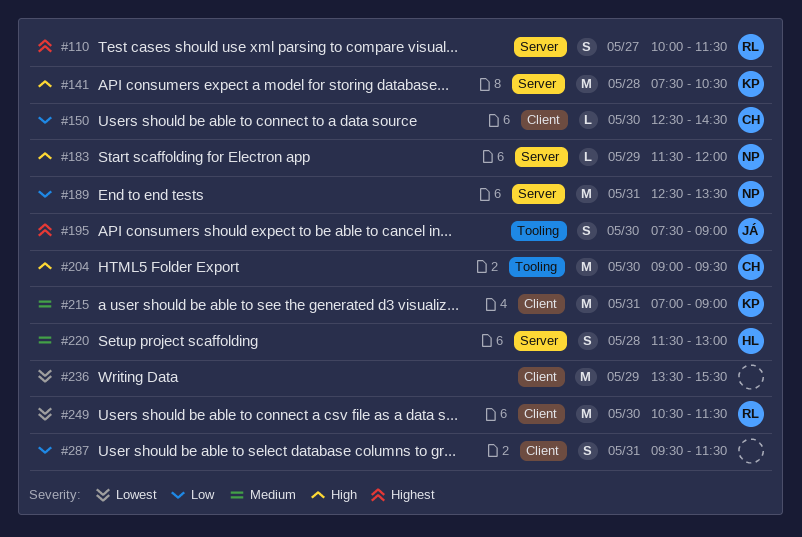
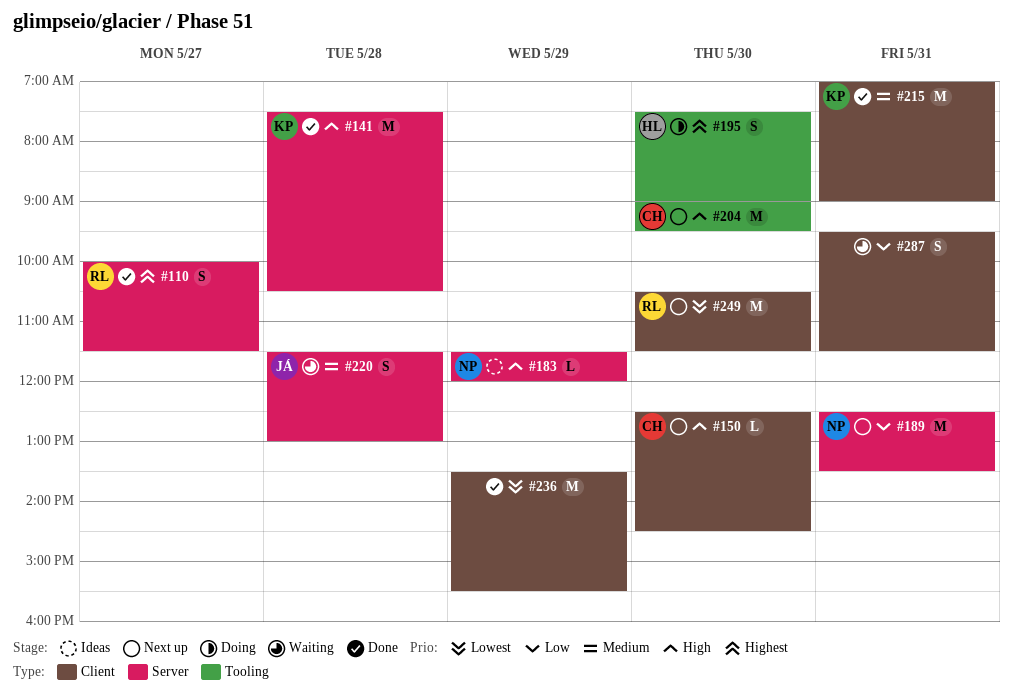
#150, priority: Low -> High
#195, owner: JÁ -> HL
#220, owner: HL -> JÁ

